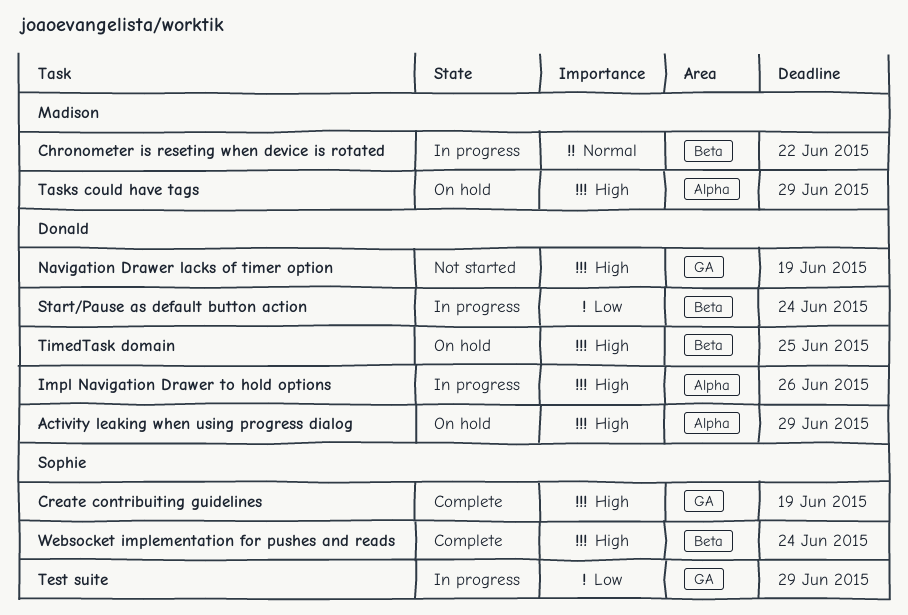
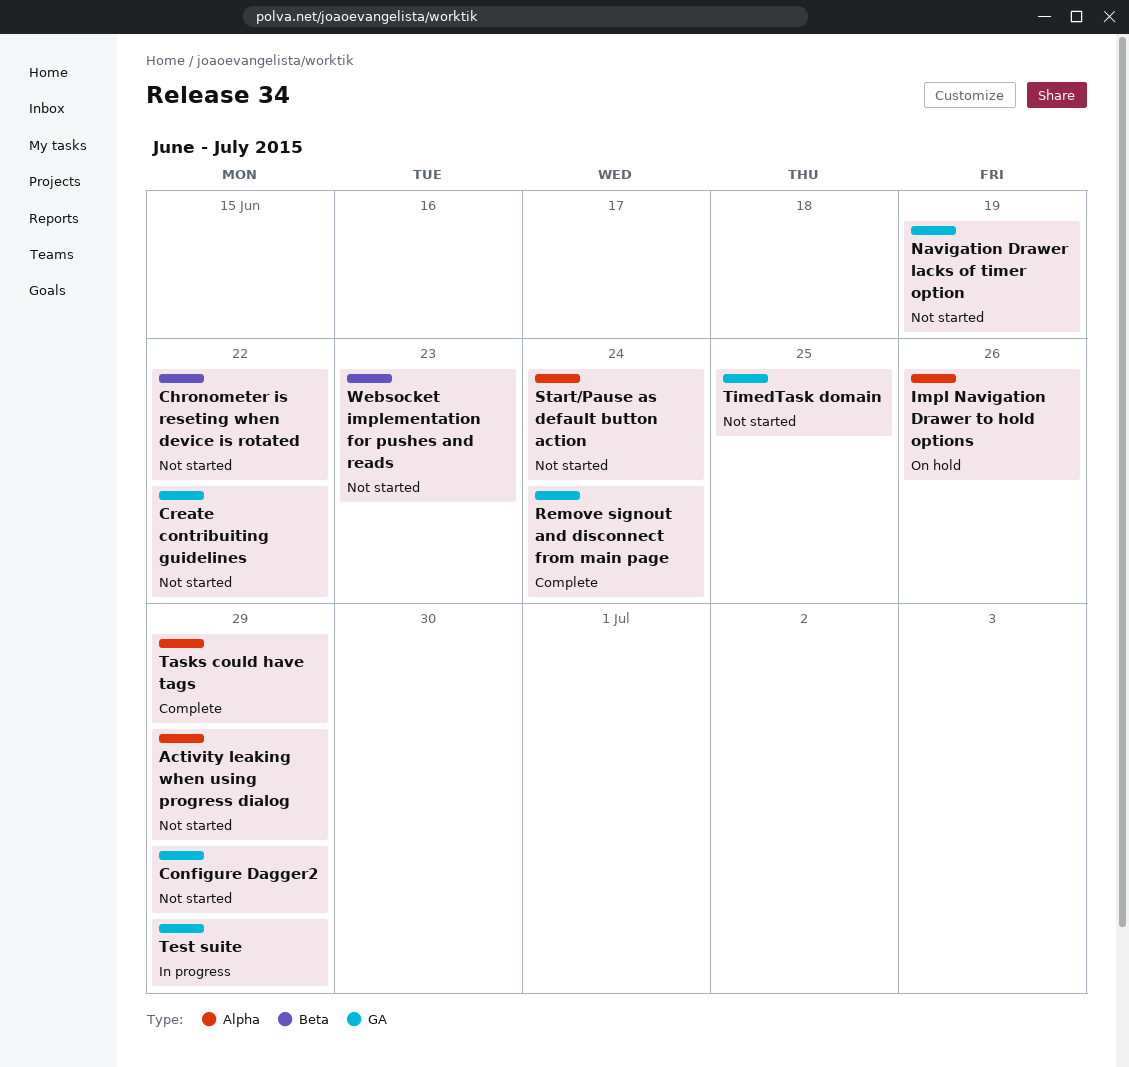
Activity leaking when using progress dialog, status: On hold -> Not started
Chronometer is reseting when device is rotated, status: In progress -> Not started
Configure Dagger2: none -> present
Create contribuiting guidelines, status: Complete -> Not started
Create contribuiting guidelines, due: Jun 19 -> Jun 22
Impl Navigation Drawer to hold options, status: In progress -> On hold
Remove signout and disconnect from main page: none -> present
Start/Pause as default button action, status: In progress -> Not started
Start/Pause as default button action, label: Beta -> Alpha
Tasks could have tags, status: On hold -> Complete
TimedTask domain, status: On hold -> Not started
TimedTask domain, label: Beta -> GA
Websocket implementation for pushes and reads, status: Complete -> Not started
Websocket implementation for pushes and reads, due: Jun 24 -> Jun 23

